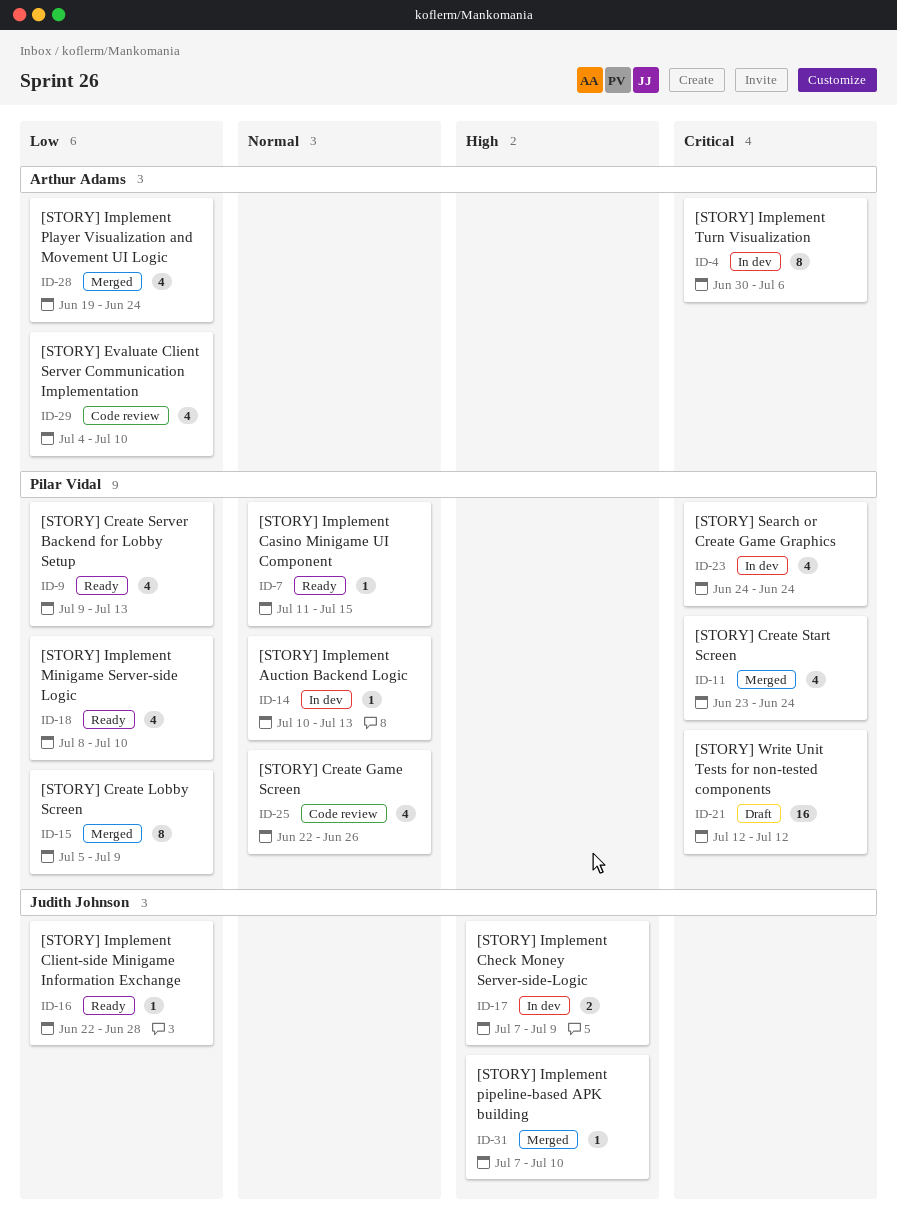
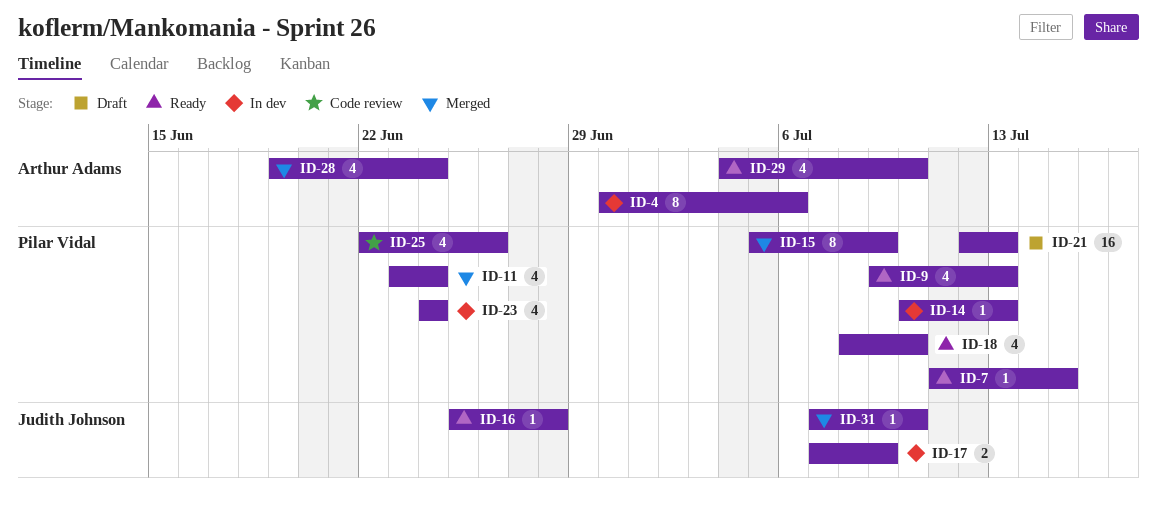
ID-16, start: Jun 22 -> Jun 25
ID-21, due: Jul 12 -> Jul 13
ID-29, status: Code review -> Ready

